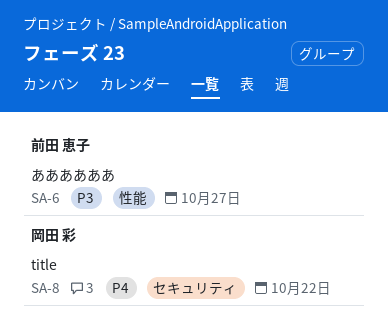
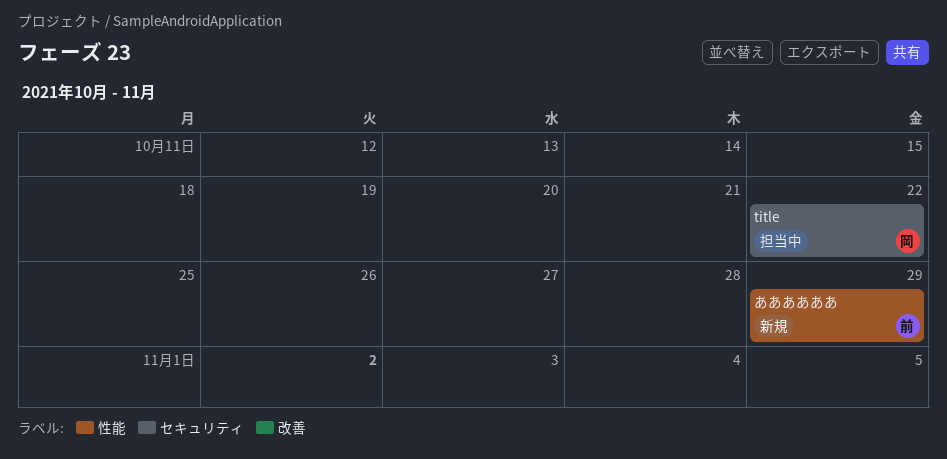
ああああああ, due: Oct 27 -> Oct 29

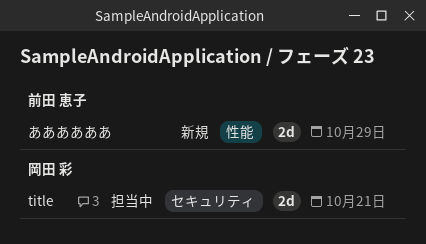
title, due: Oct 22 -> Oct 21

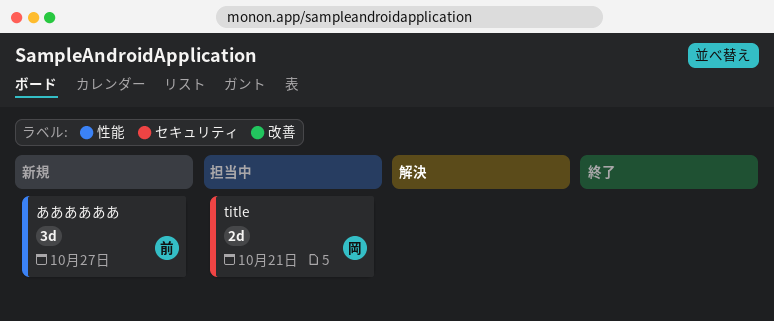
ああああああ, estimate: 2d -> 3d
ああああああ, due: Oct 29 -> Oct 27

